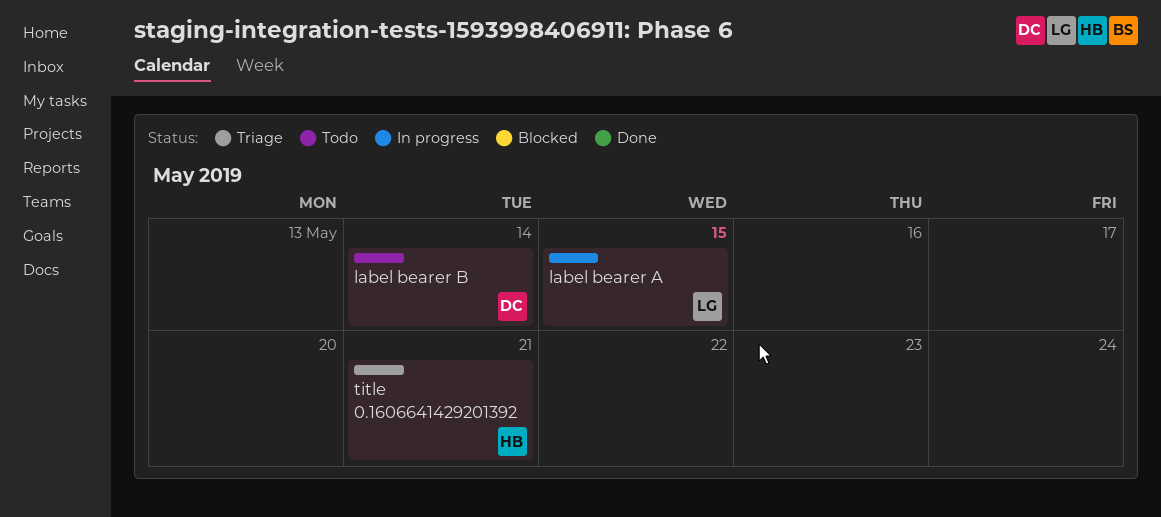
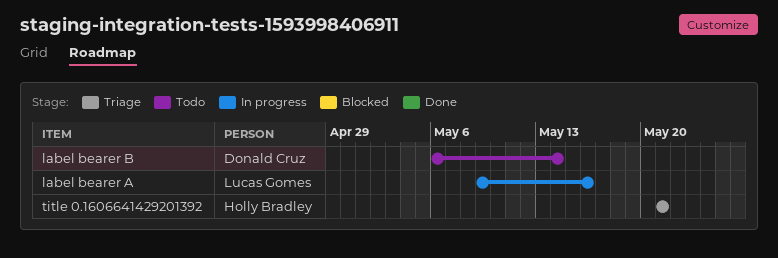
label bearer A, due: May 15 -> May 16

